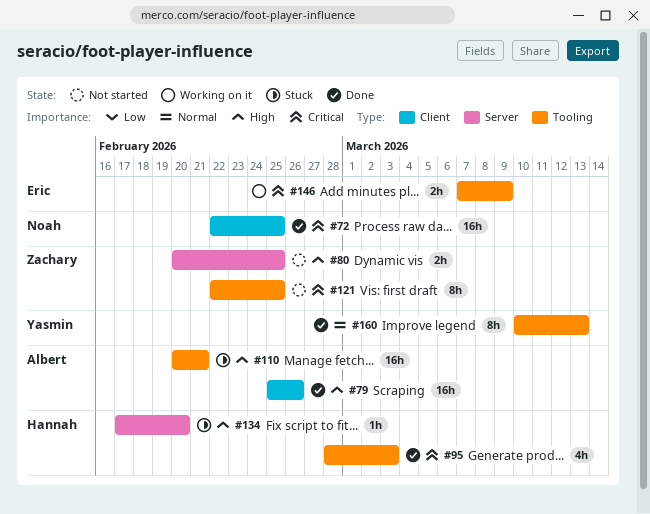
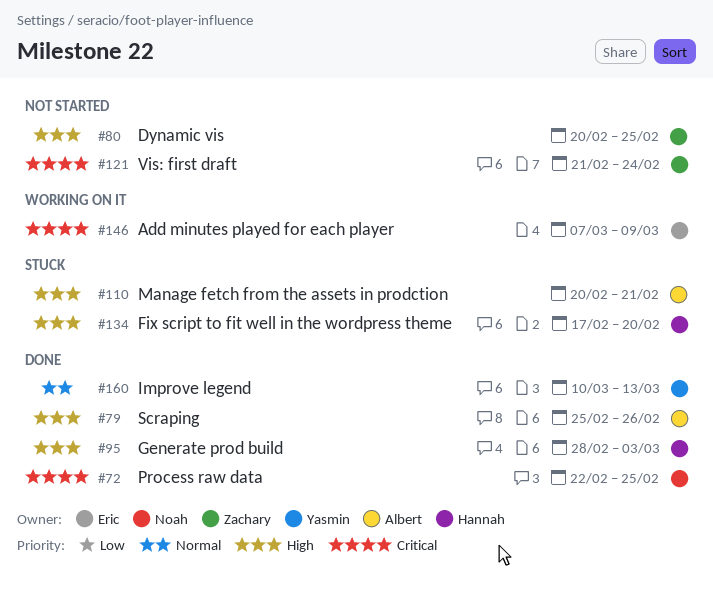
#95, priority: Critical -> High
#121, start: Feb 22 -> Feb 21
#121, due: Feb 25 -> Feb 24

